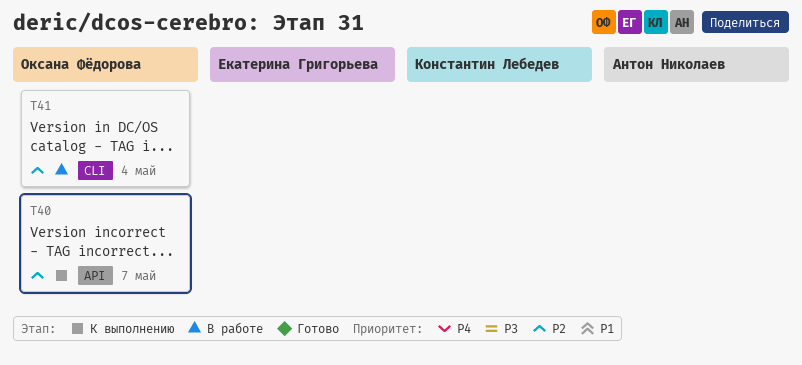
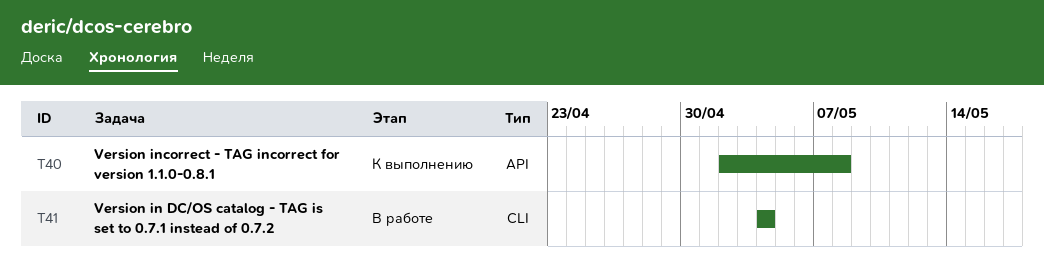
T40, due: May 7 -> May 8

